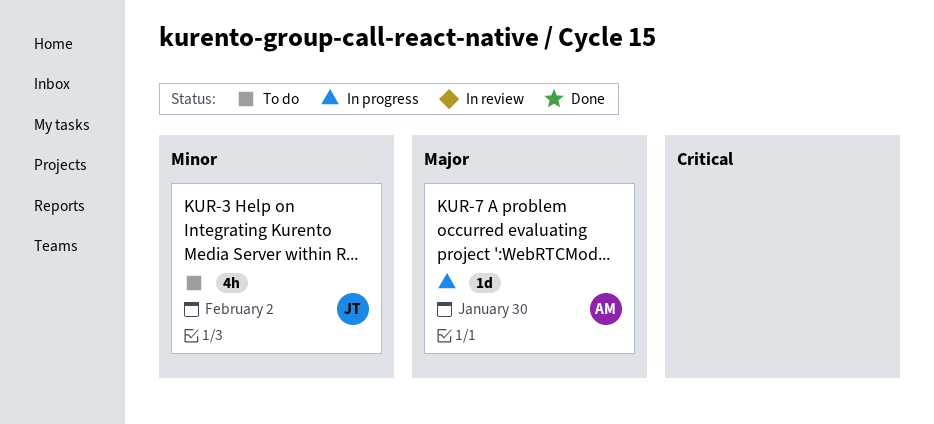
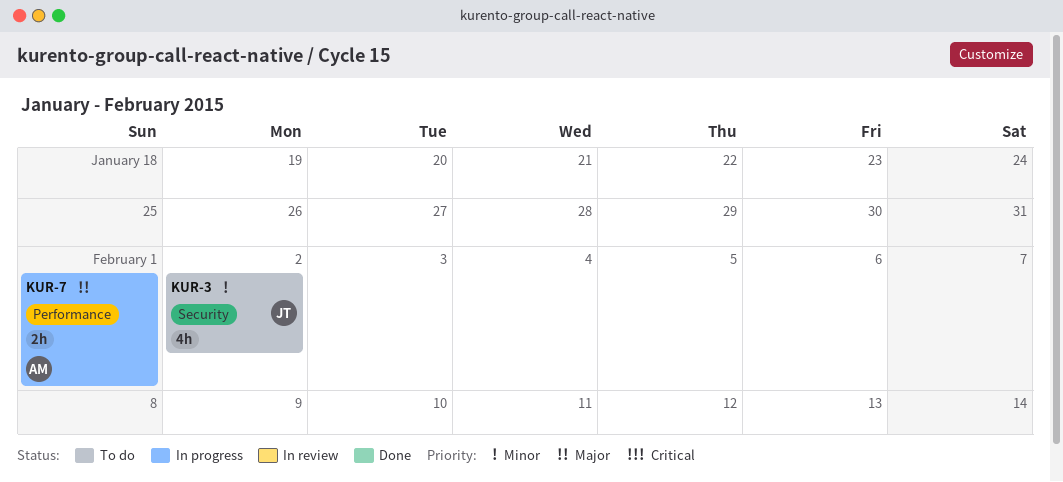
KUR-7, estimate: 1d -> 2h
KUR-7, due: Jan 30 -> Feb 1

